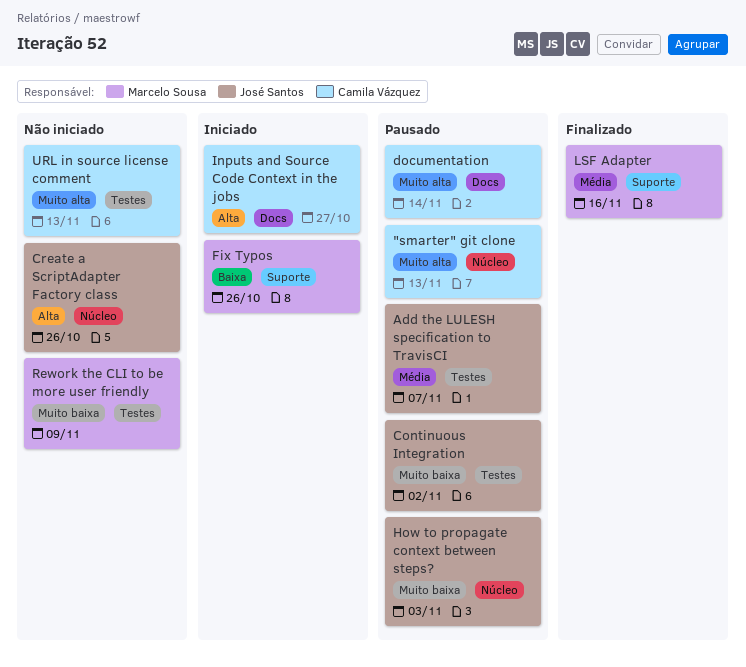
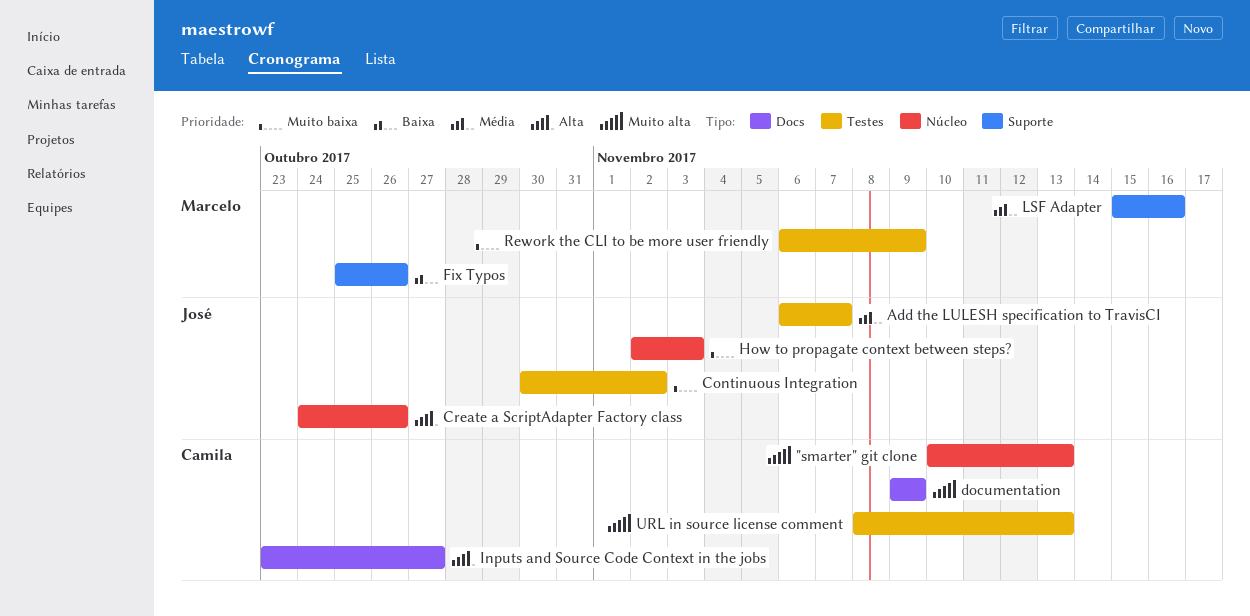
documentation, due: Nov 14 -> Nov 9

